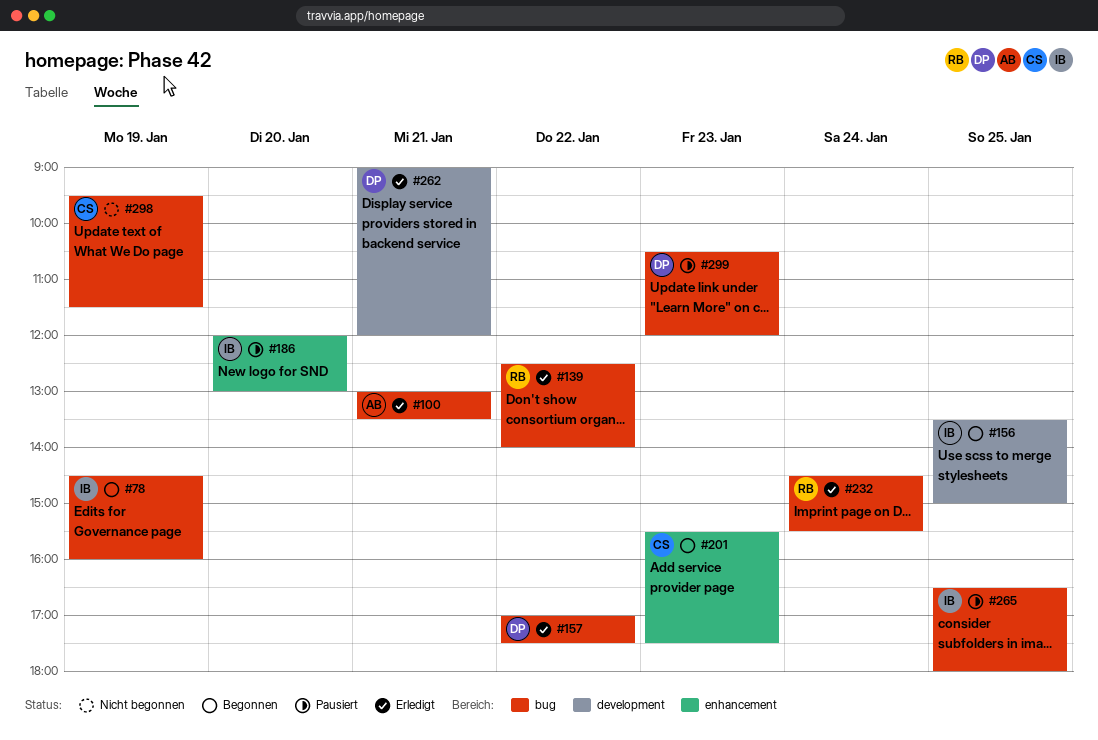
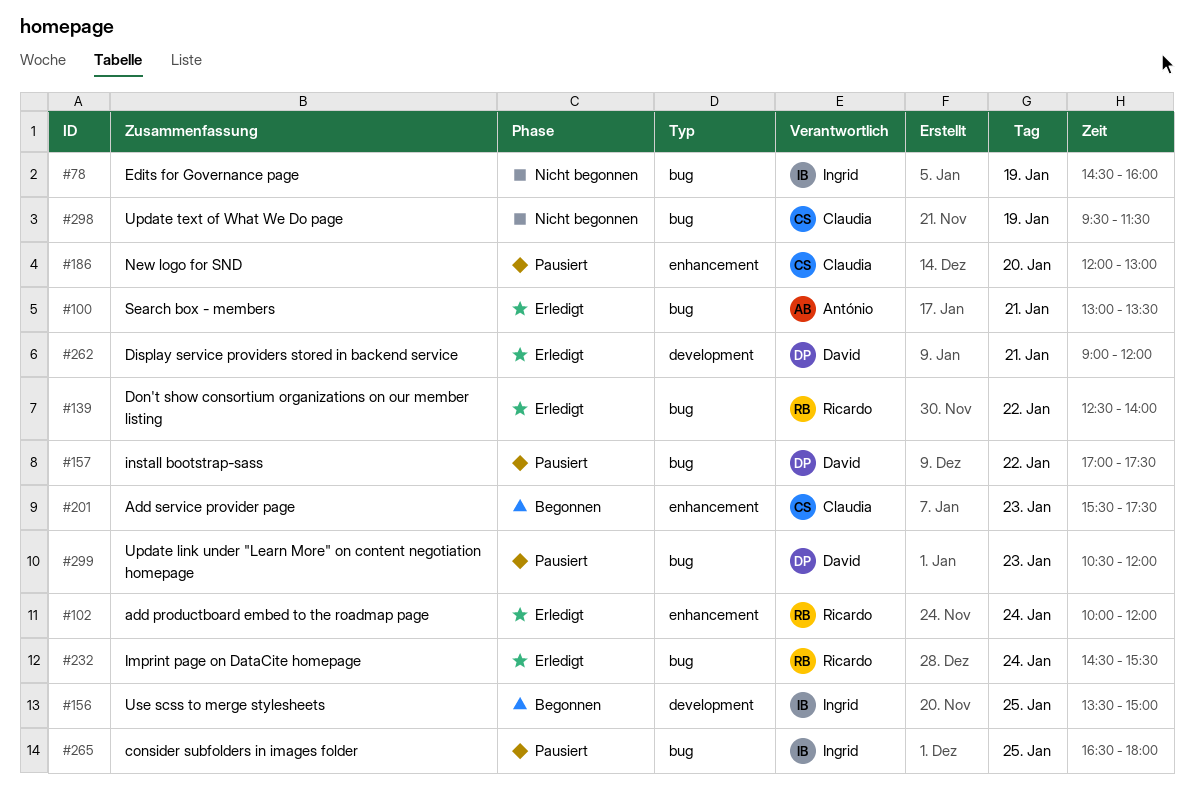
#78, status: Begonnen -> Nicht begonnen
#102: none -> present
#157, status: Erledigt -> Pausiert
#186, owner: Ingrid -> Claudia

